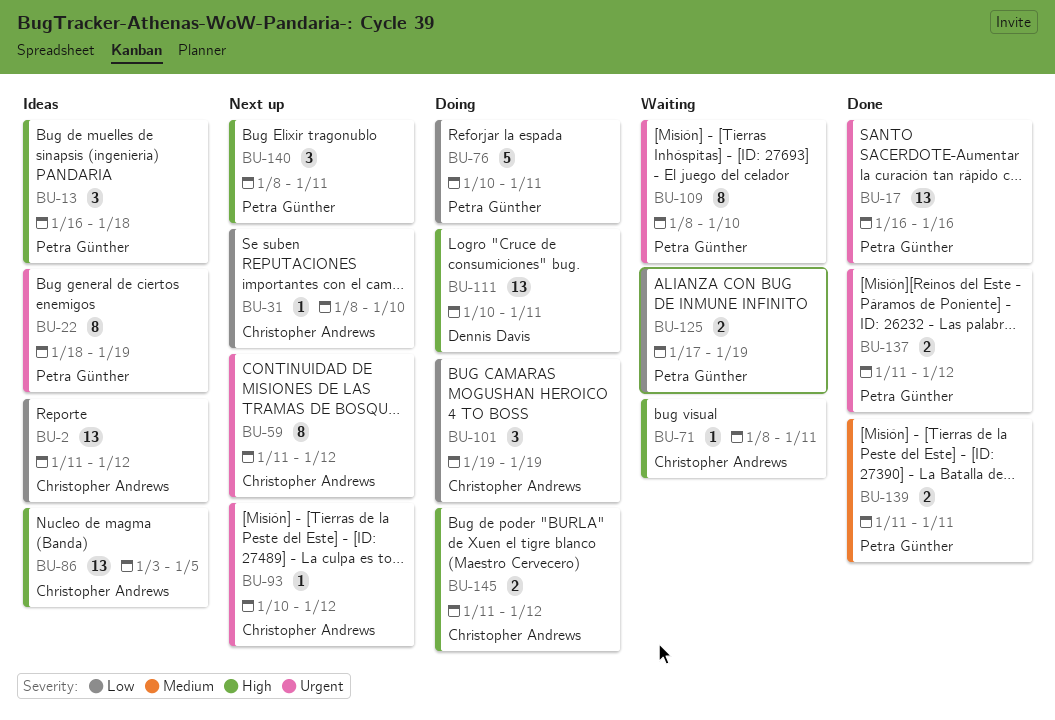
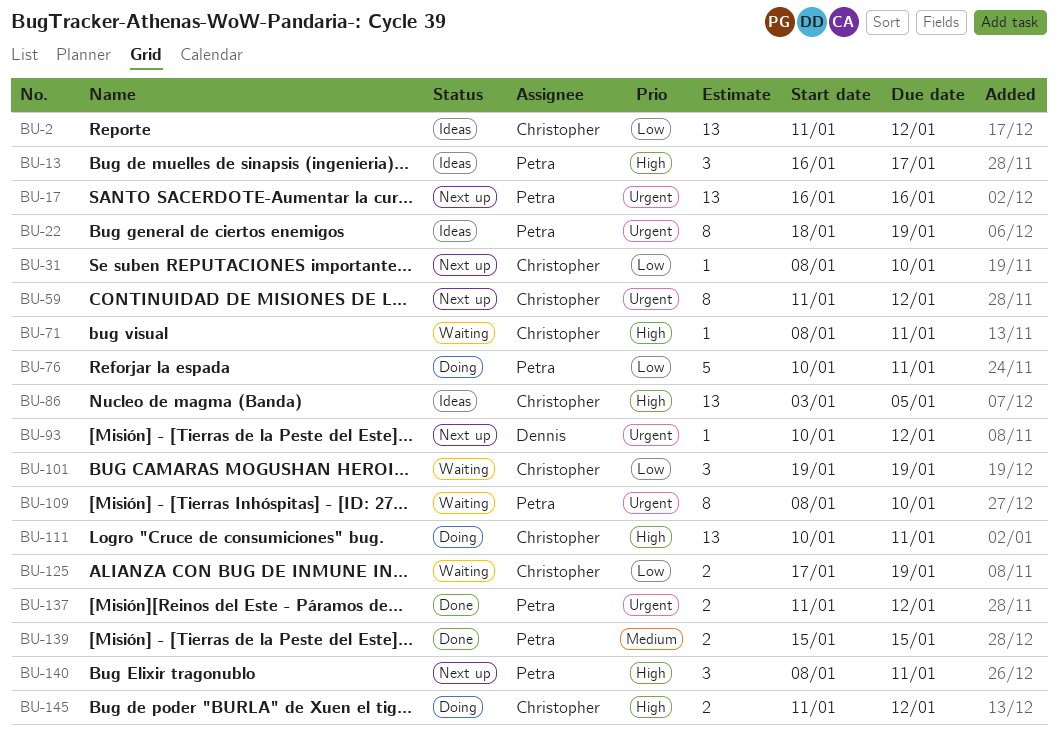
BU-13, due: Jan 18 -> Jan 17
BU-17, status: Done -> Next up
BU-93, owner: Christopher Andrews -> Dennis Davis
BU-101, status: Doing -> Waiting
BU-111, owner: Dennis Davis -> Christopher Andrews
BU-125, owner: Petra Günther -> Christopher Andrews
BU-139, start: Jan 11 -> Jan 15
BU-139, due: Jan 11 -> Jan 15

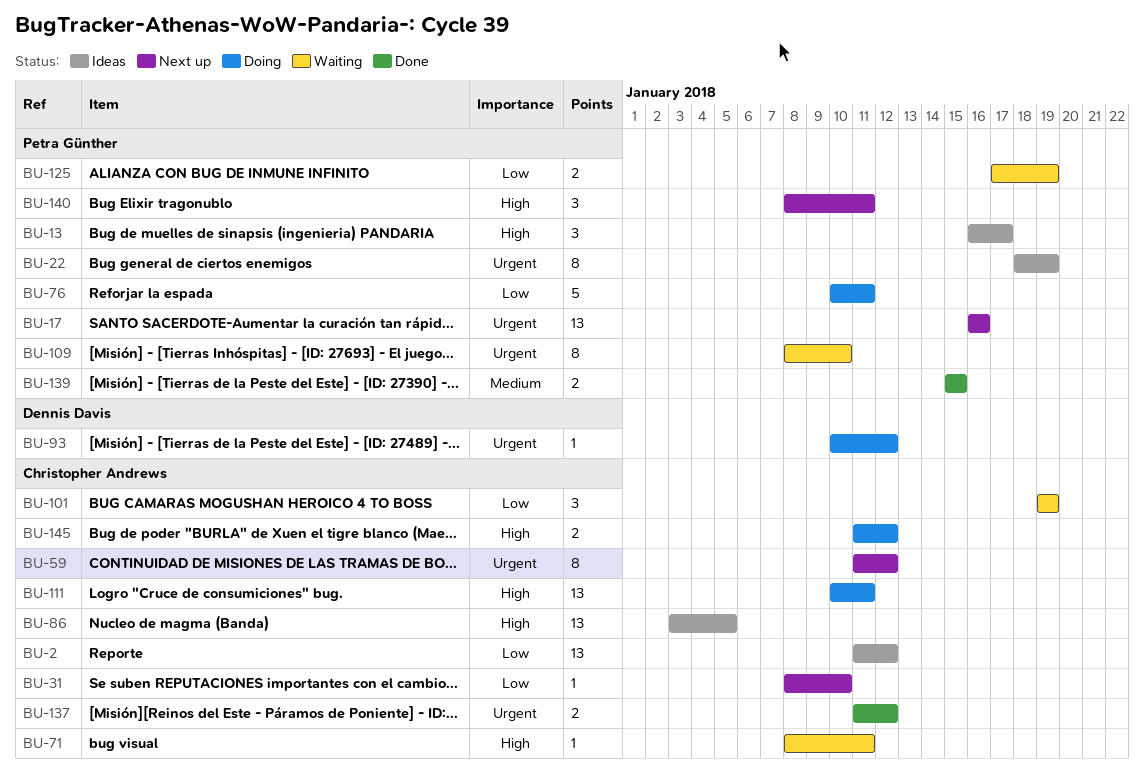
BU-93, status: Next up -> Doing
BU-125, owner: Christopher Andrews -> Petra Günther
BU-137, owner: Petra Günther -> Christopher Andrews

